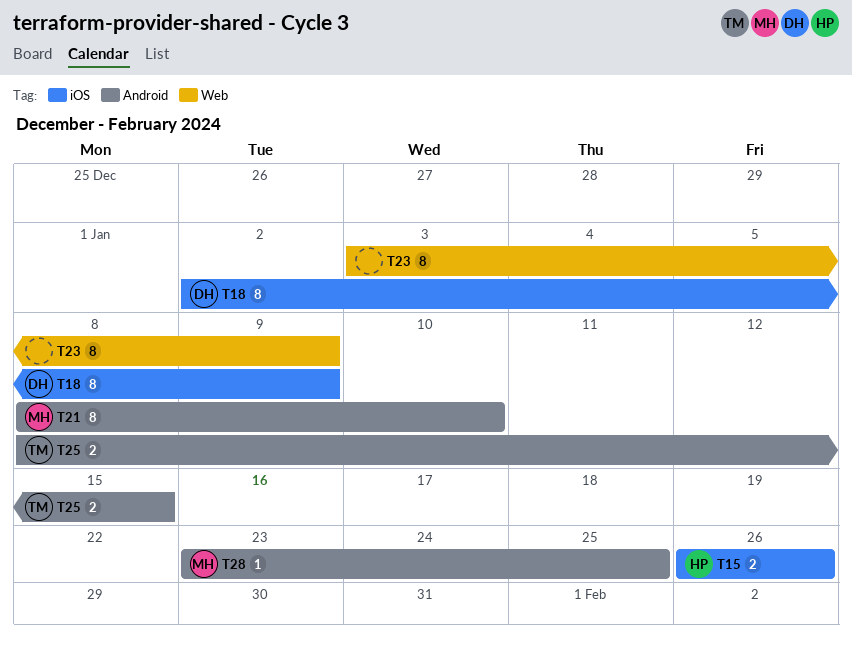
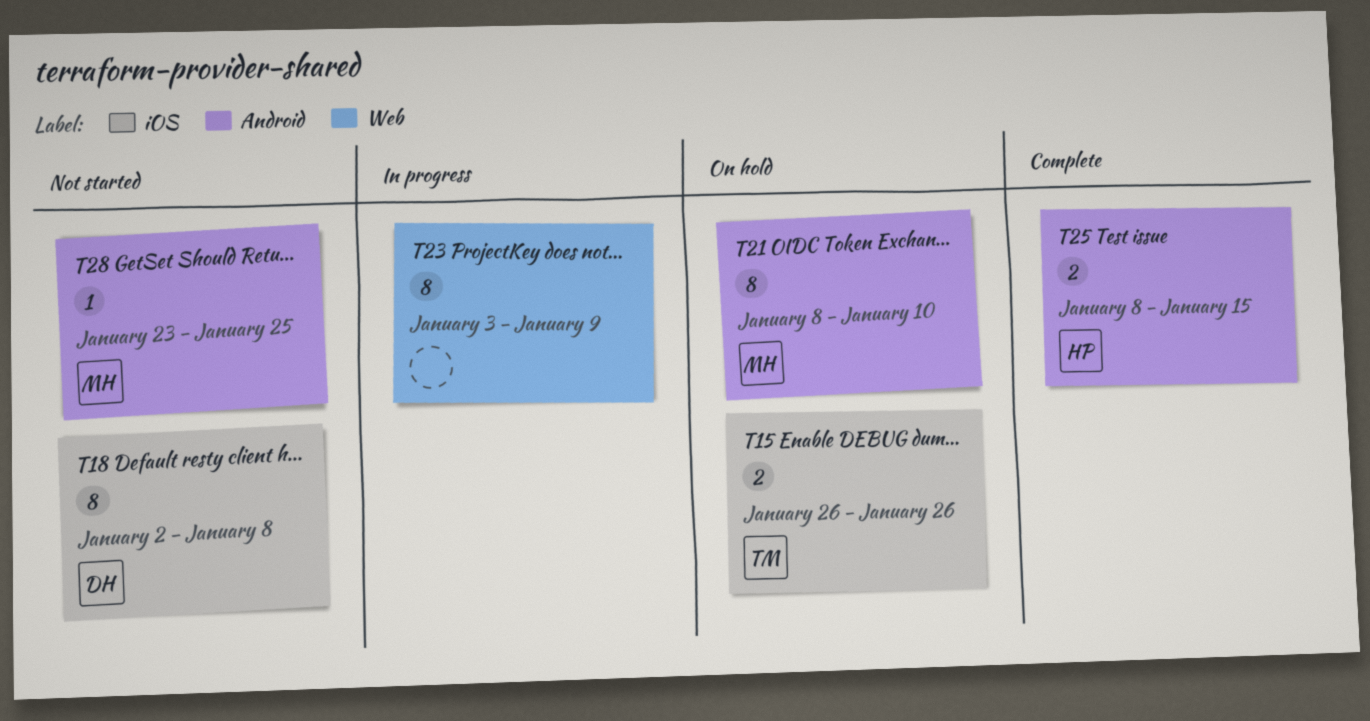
T15, owner: HP -> TM
T18, due: Jan 9 -> Jan 8
T25, owner: TM -> HP

